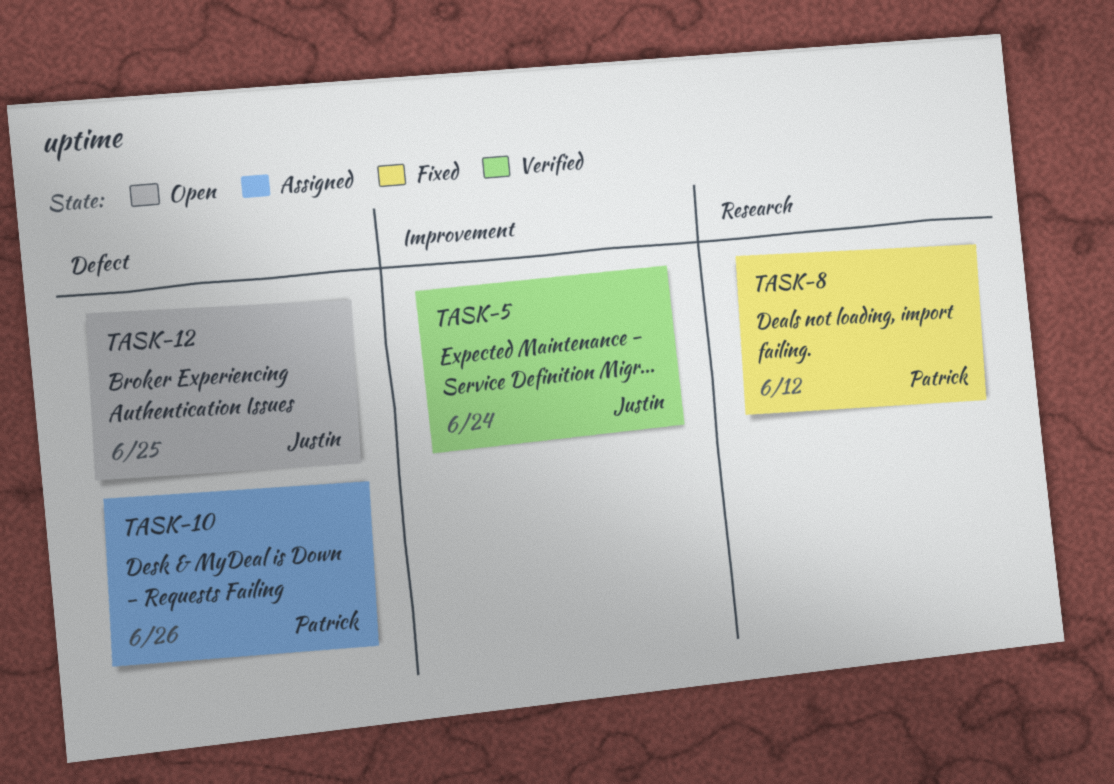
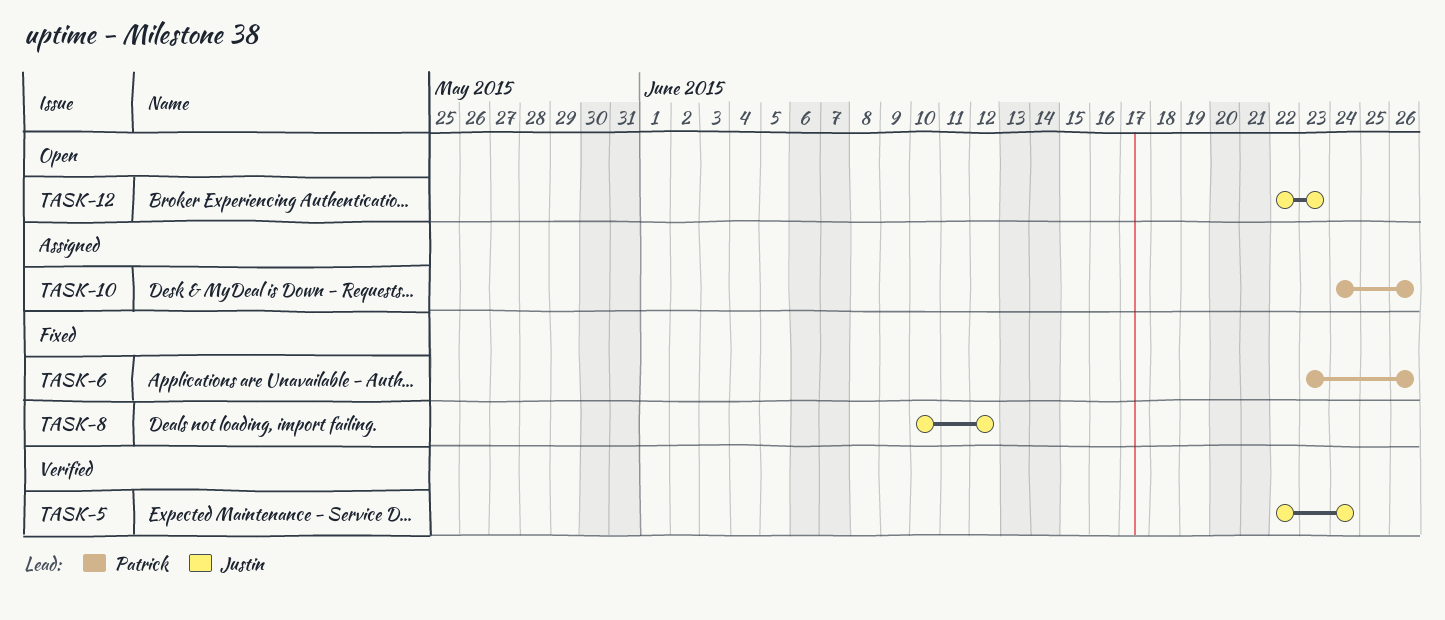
TASK-6: none -> present
TASK-8, owner: Patrick -> Justin
TASK-12, due: Jun 25 -> Jun 23

